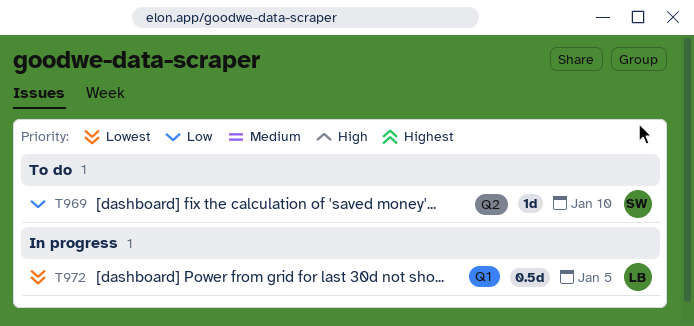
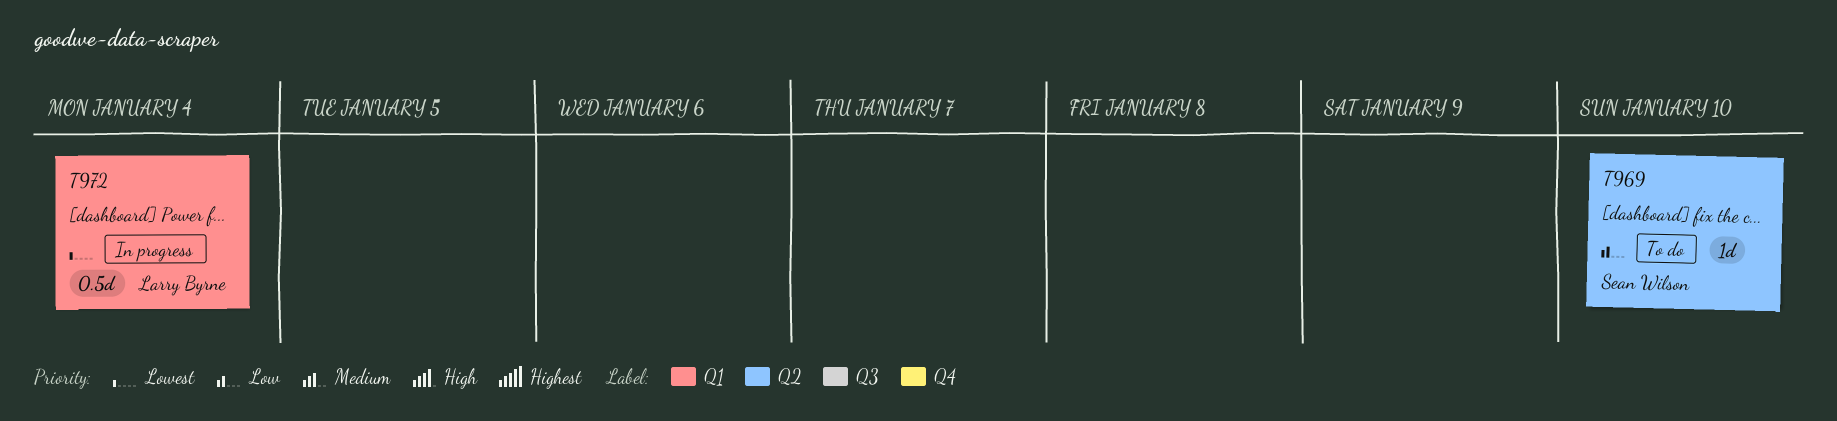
T972, due: Jan 5 -> Jan 4

